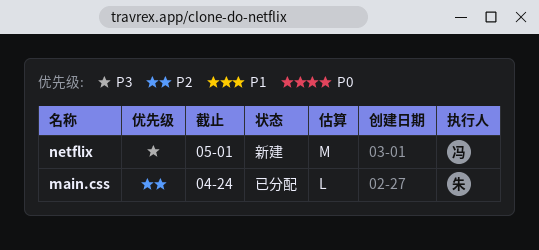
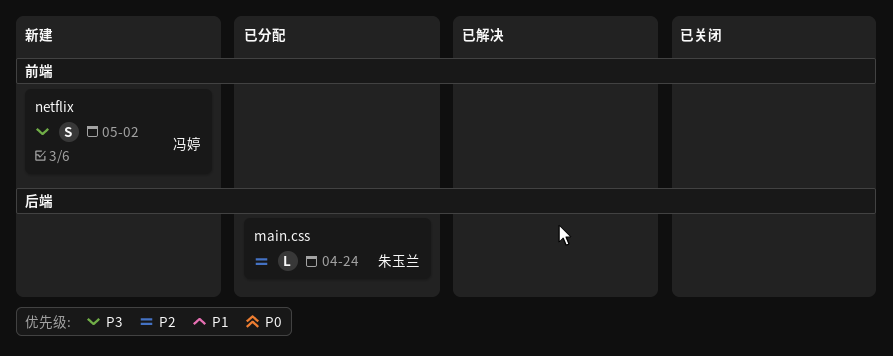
netflix, estimate: M -> S
netflix, due: May 1 -> May 2

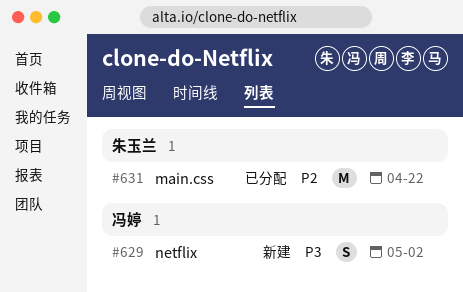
main.css, estimate: L -> M
main.css, due: Apr 24 -> Apr 22

